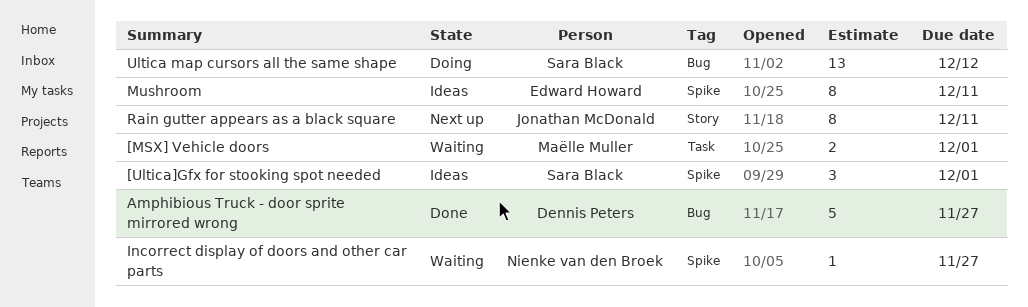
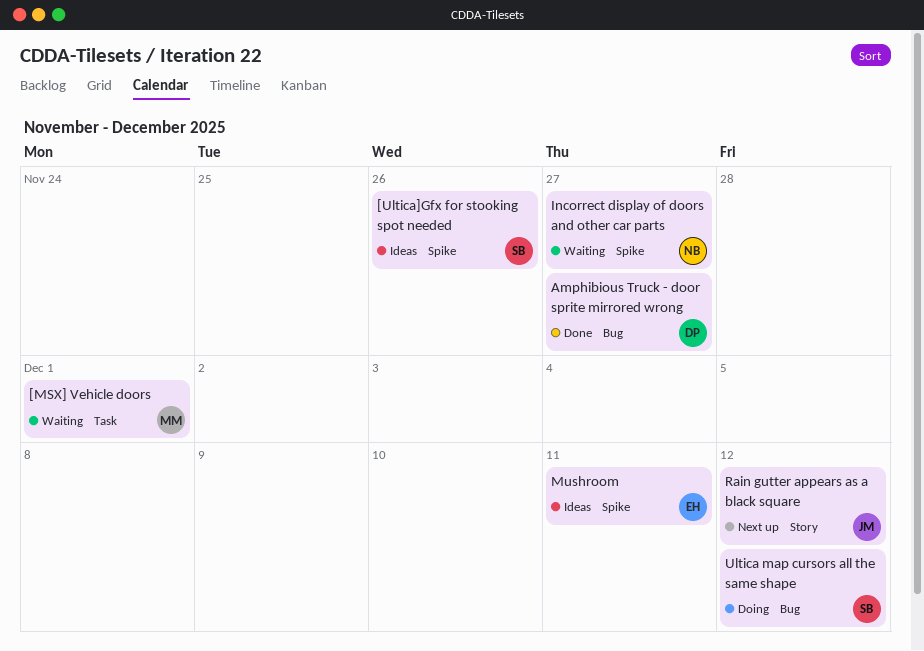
[Ultica]Gfx for stooking spot needed, due: Dec 1 -> Nov 26
Rain gutter appears as a black square, due: Dec 11 -> Dec 12

